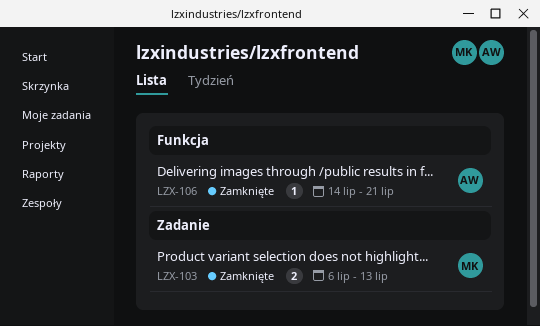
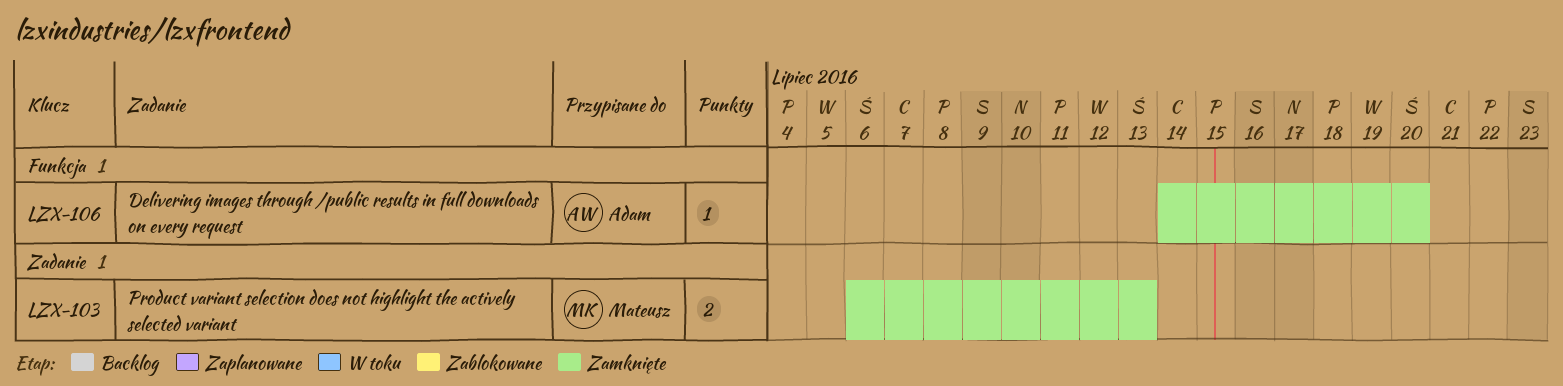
LZX-106, due: Jul 21 -> Jul 20

